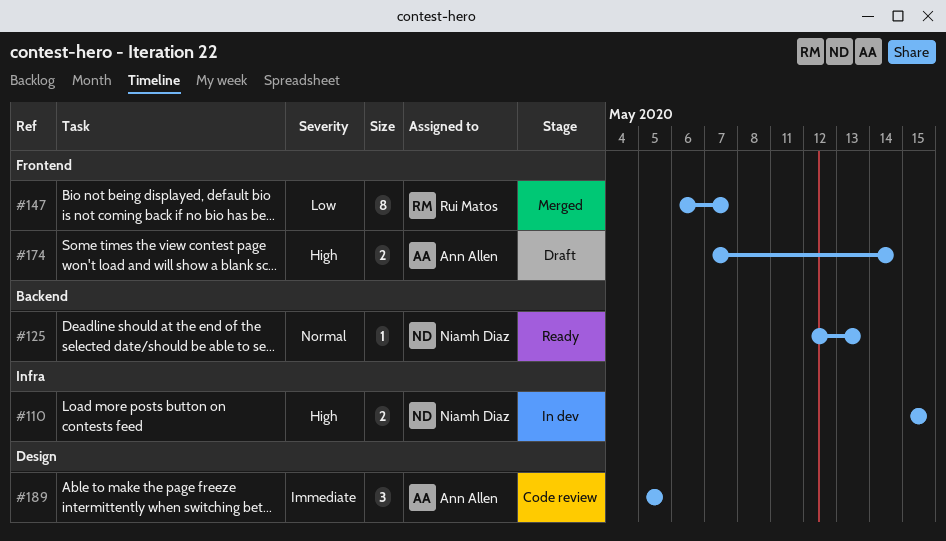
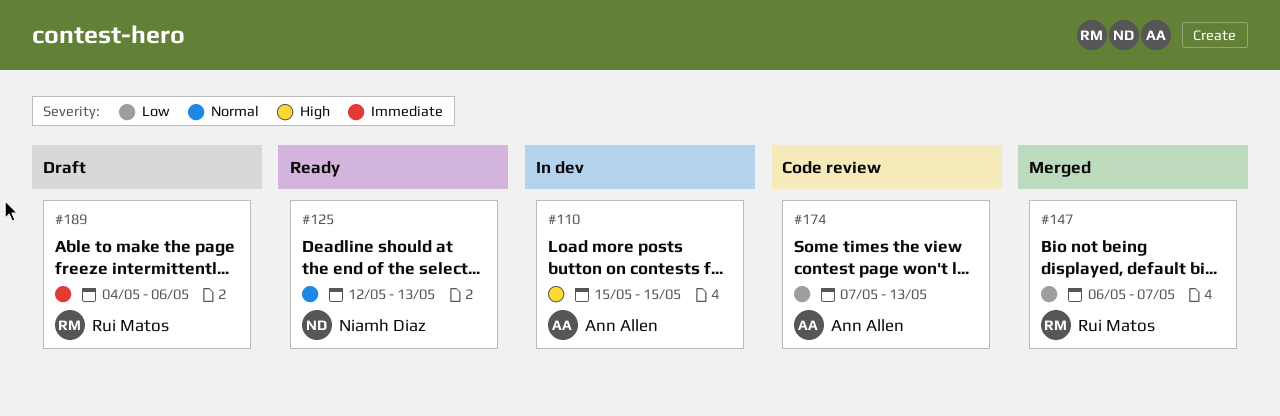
#110, owner: Niamh Diaz -> Ann Allen
#174, status: Draft -> Code review
#174, priority: High -> Low
#174, due: May 14 -> May 13
#189, status: Code review -> Draft
#189, owner: Ann Allen -> Rui Matos
#189, start: May 5 -> May 4
#189, due: May 5 -> May 6

